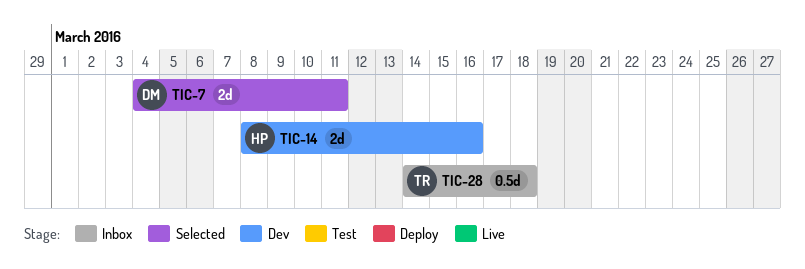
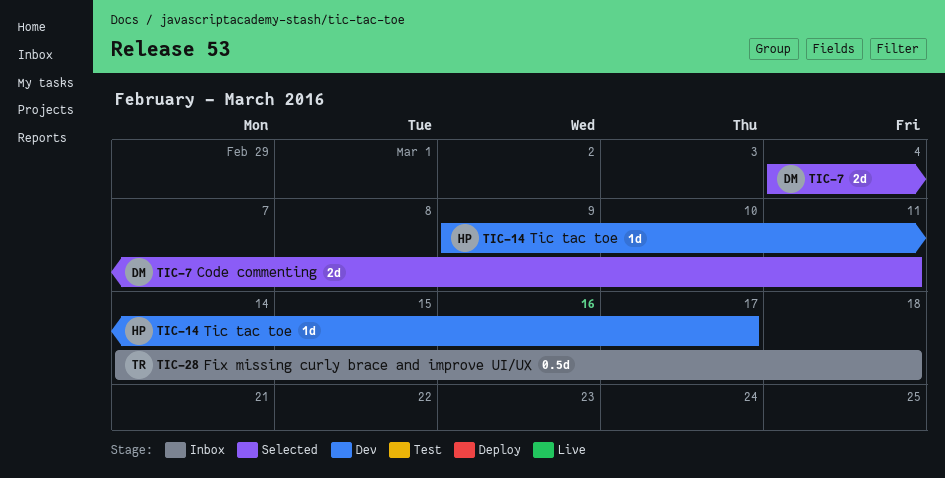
TIC-14, estimate: 2d -> 1d
TIC-14, start: Mar 8 -> Mar 9
TIC-14, due: Mar 16 -> Mar 17

